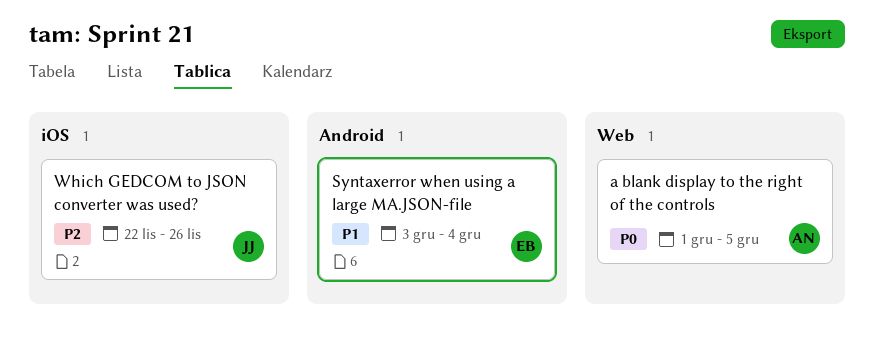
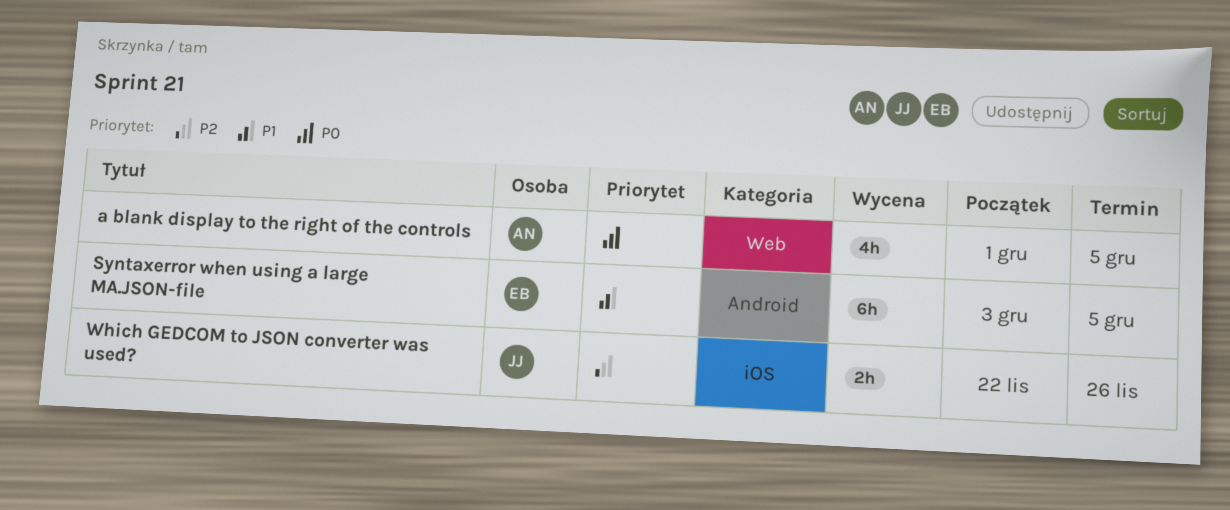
Syntaxerror when using a large MA.JSON-file, due: Dec 4 -> Dec 5

